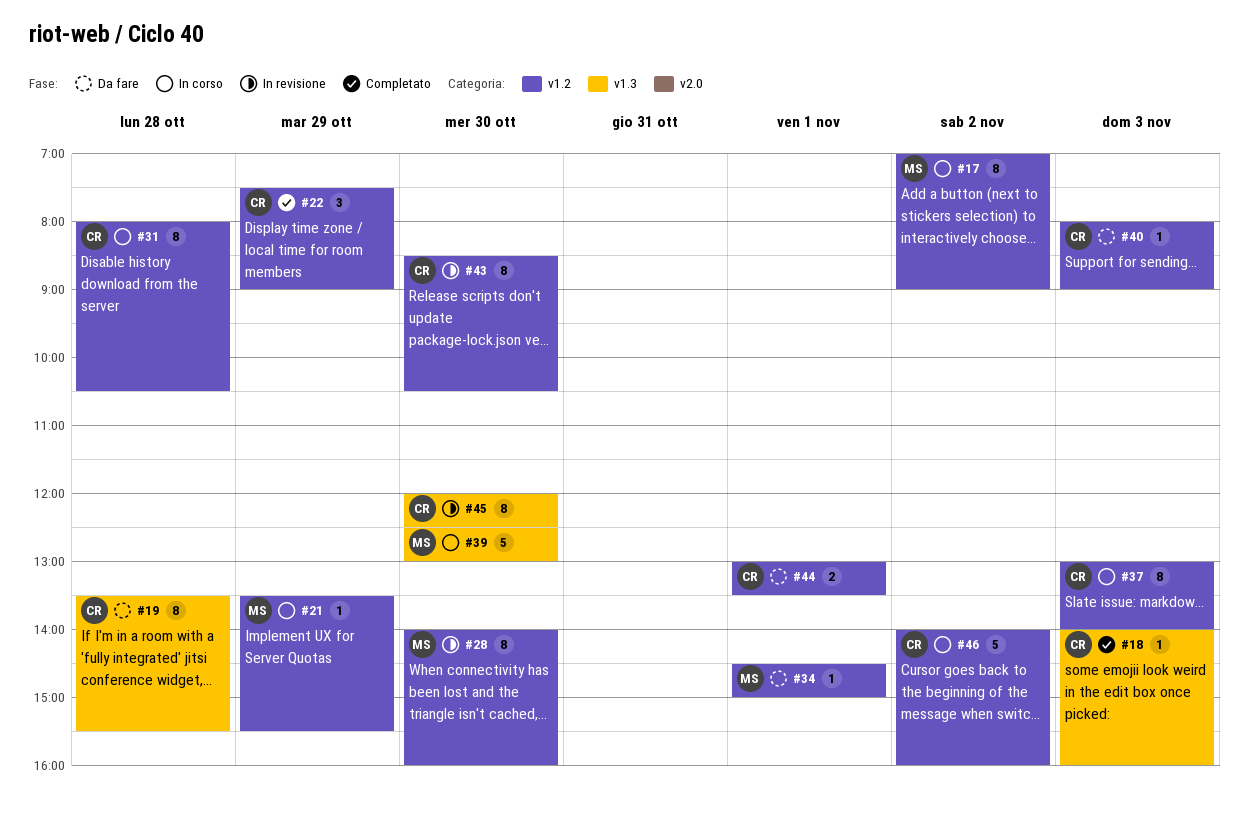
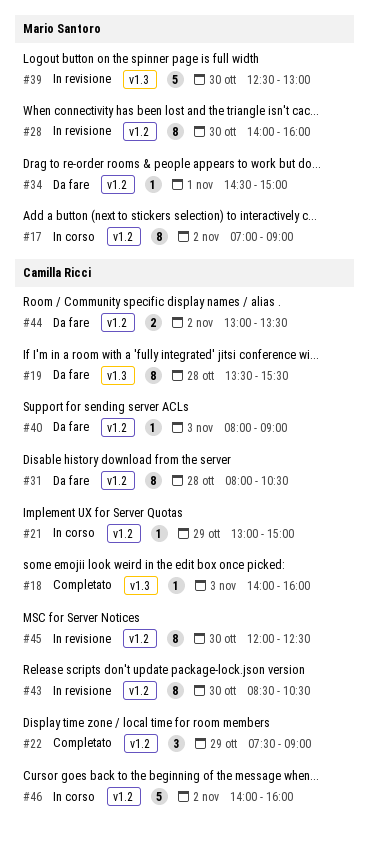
#21, owner: Mario Santoro -> Camilla Ricci
#21, begins: 13:30 -> 13:00
#21, ends: 15:30 -> 15:00
#31, status: In corso -> Da fare
#37: present -> none
#39, status: In corso -> In revisione
#44, day: Nov 1 -> Nov 2
#45, label: v1.3 -> v1.2

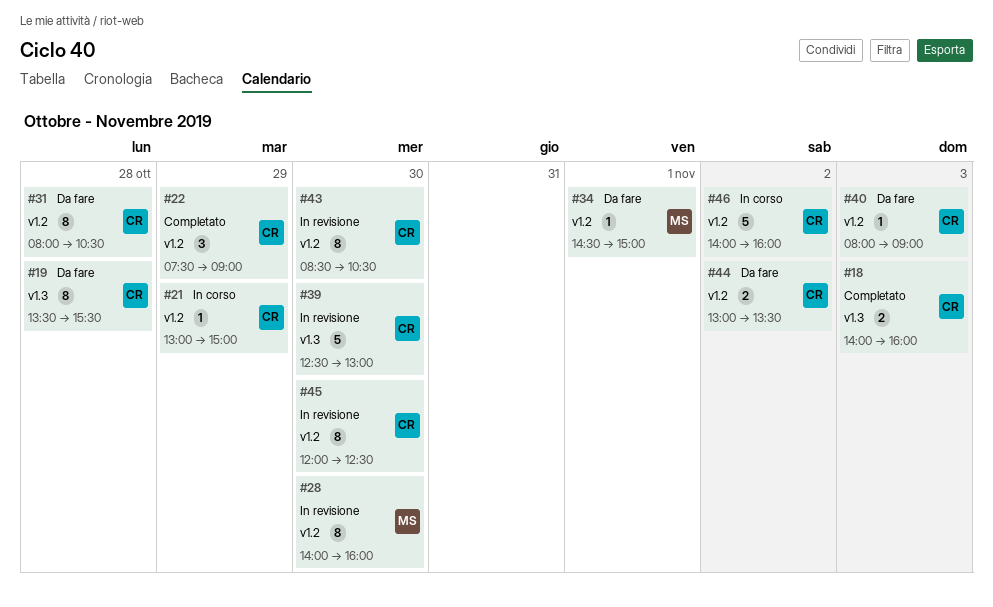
#17: present -> none
#18, estimate: 1 -> 2
#39, owner: Mario Santoro -> Camilla Ricci

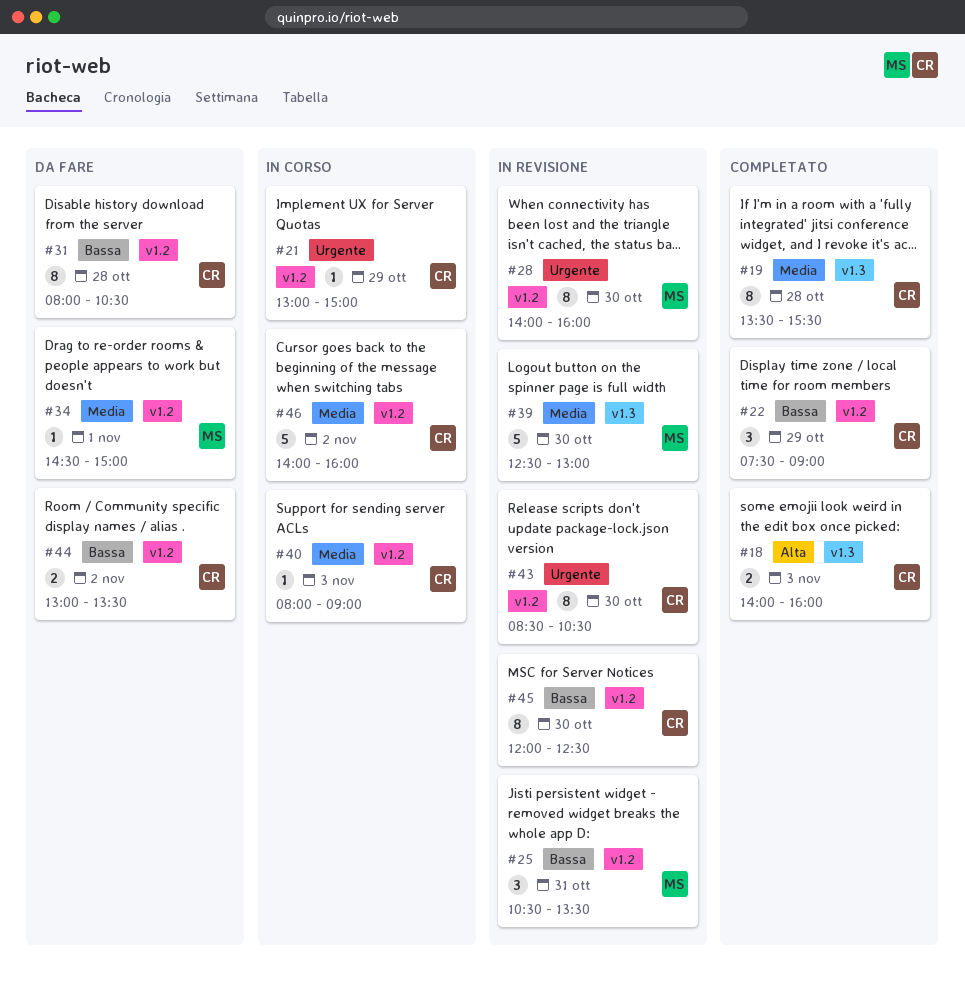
#19, status: Da fare -> Completato
#25: none -> present
#39, owner: CR -> MS
#40, status: Da fare -> In corso

